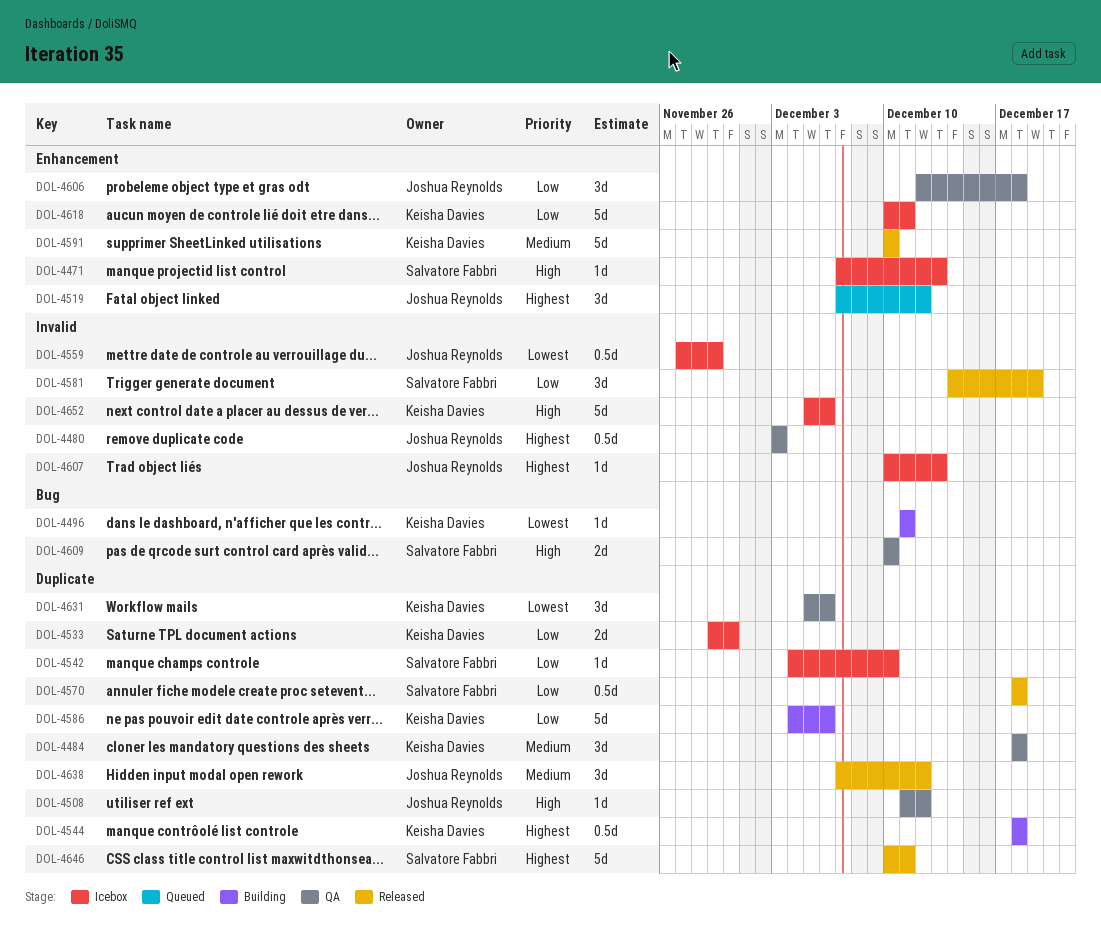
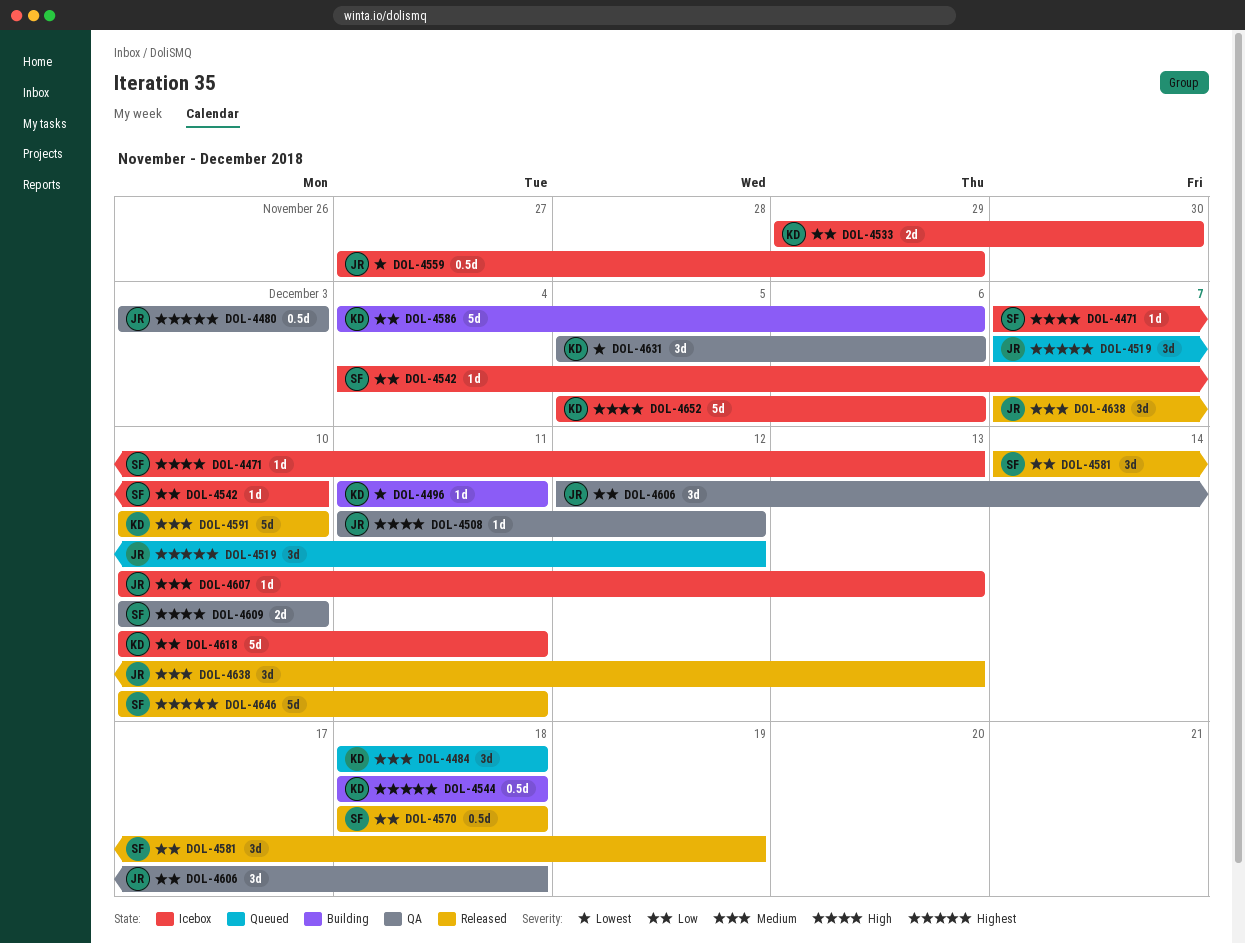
DOL-4484, status: QA -> Queued
DOL-4607, priority: Highest -> Medium
DOL-4638, due: Dec 12 -> Dec 13

